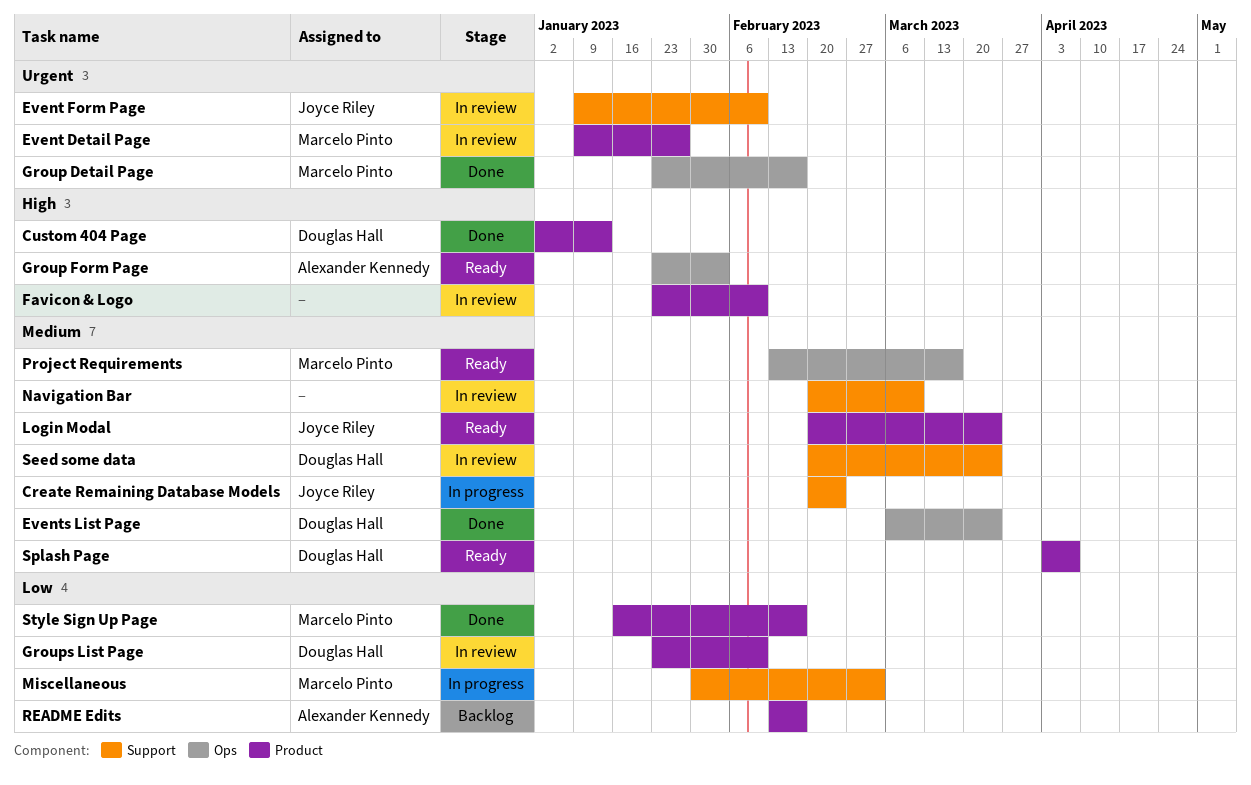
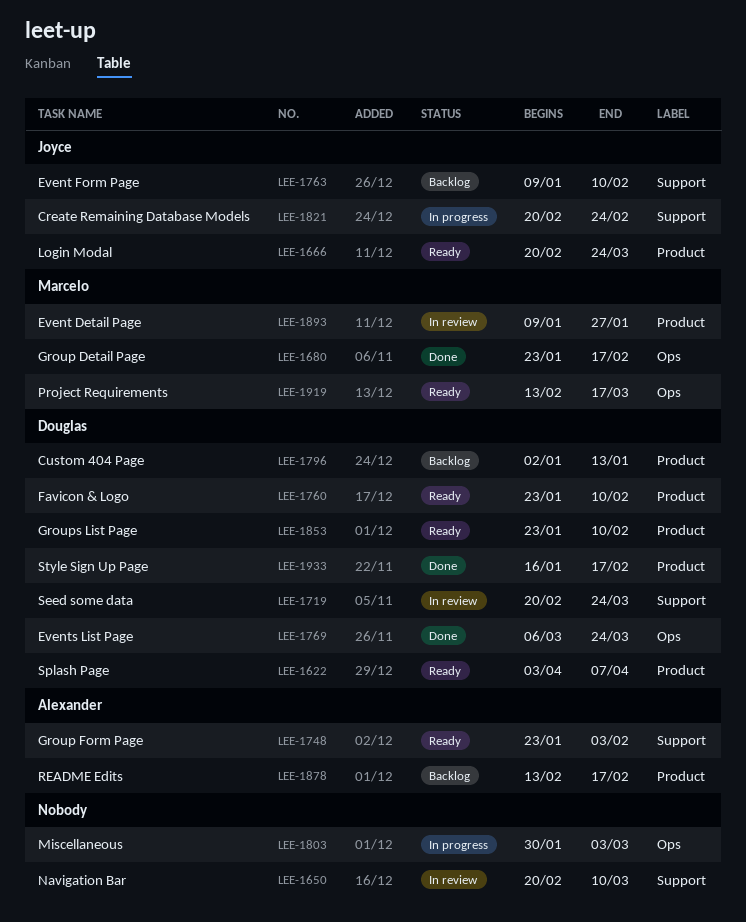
Custom 404 Page, status: Done -> Backlog
Event Form Page, status: In review -> Backlog
Favicon & Logo, status: In review -> Ready
Favicon & Logo, owner: none -> Douglas Hall
Group Form Page, label: Ops -> Support
Groups List Page, status: In review -> Ready
Miscellaneous, owner: Marcelo Pinto -> none
Miscellaneous, label: Support -> Ops
Style Sign Up Page, owner: Marcelo Pinto -> Douglas Hall

